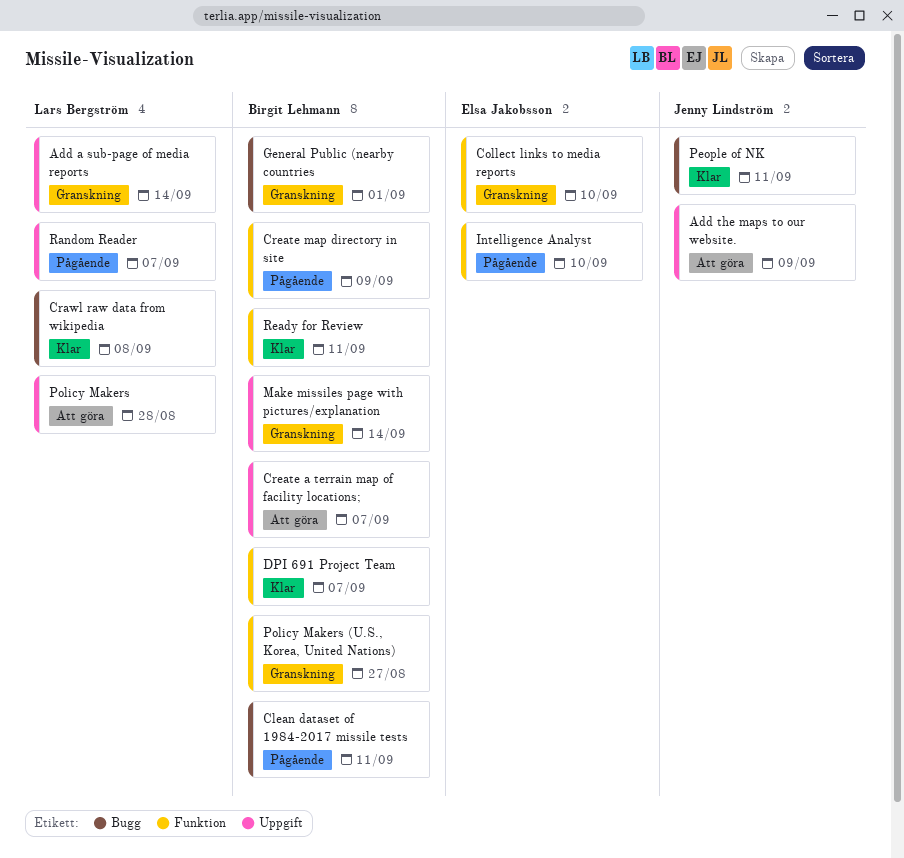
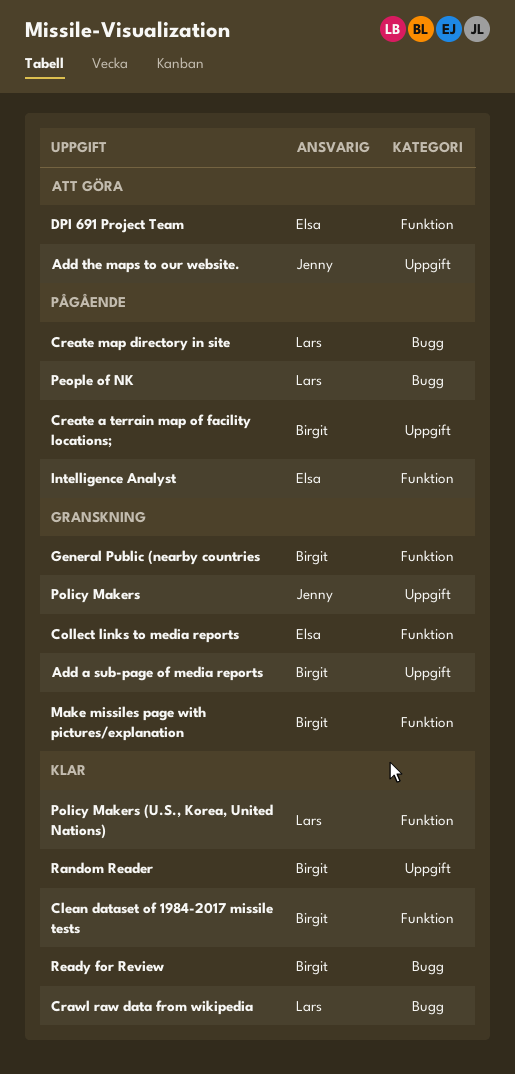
Add a sub-page of media reports, owner: Lars Bergström -> Birgit Lehmann
Clean dataset of 1984-2017 missile tests, status: Pågående -> Klar
Clean dataset of 1984-2017 missile tests, label: Bugg -> Funktion
Create a terrain map of facility locations;, status: Att göra -> Pågående
Create map directory in site, owner: Birgit Lehmann -> Lars Bergström
Create map directory in site, label: Funktion -> Bugg
DPI 691 Project Team, status: Klar -> Att göra
DPI 691 Project Team, owner: Birgit Lehmann -> Elsa Jakobsson
General Public (nearby countries, label: Bugg -> Funktion
Make missiles page with pictures/explanation, label: Uppgift -> Funktion
People of NK, status: Klar -> Pågående
People of NK, owner: Jenny Lindström -> Lars Bergström
Policy Makers, status: Att göra -> Granskning
Policy Makers, owner: Lars Bergström -> Jenny Lindström
Policy Makers (U.S., Korea, United Nations), status: Granskning -> Klar
Policy Makers (U.S., Korea, United Nations), owner: Birgit Lehmann -> Lars Bergström
Random Reader, status: Pågående -> Klar
Random Reader, owner: Lars Bergström -> Birgit Lehmann
Ready for Review, label: Funktion -> Bugg

